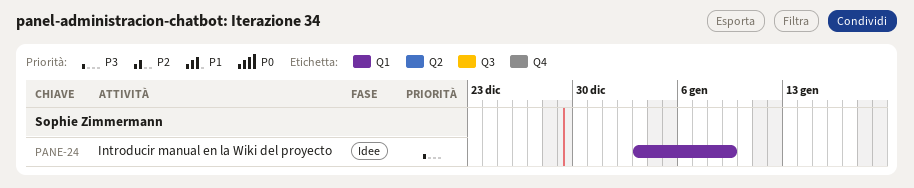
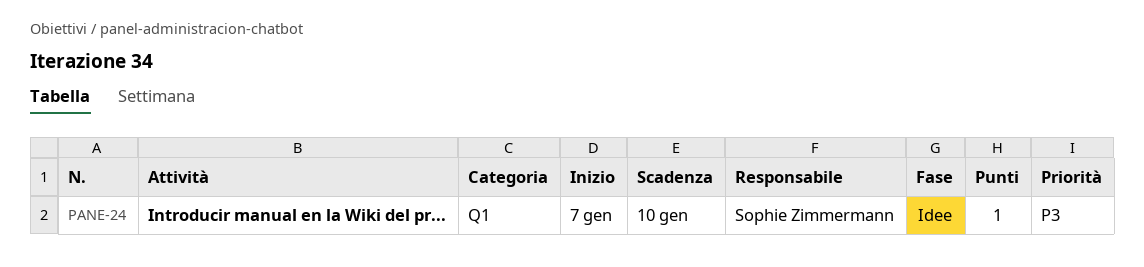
PANE-24, start: Jan 3 -> Jan 7
PANE-24, due: Jan 9 -> Jan 10

